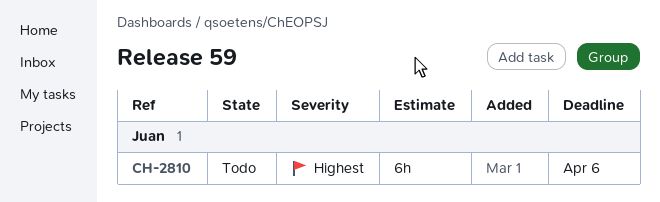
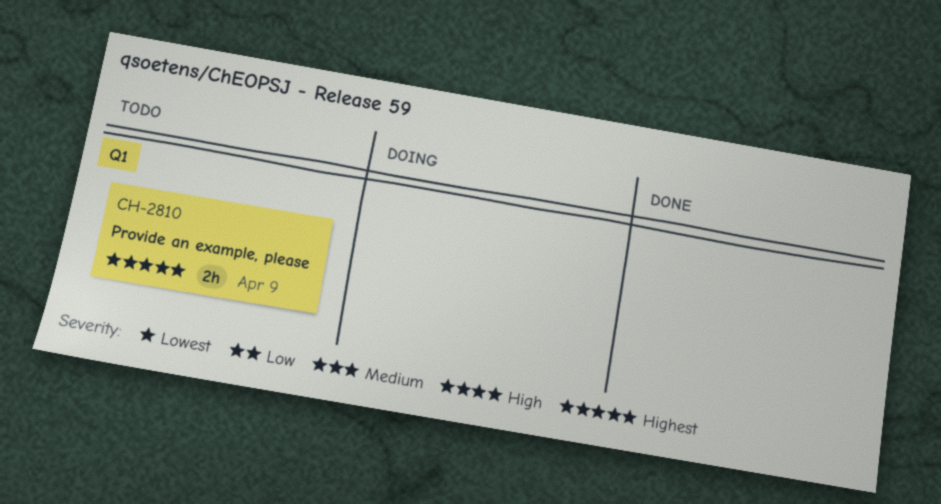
CH-2810, estimate: 6h -> 2h
CH-2810, due: Apr 6 -> Apr 9

